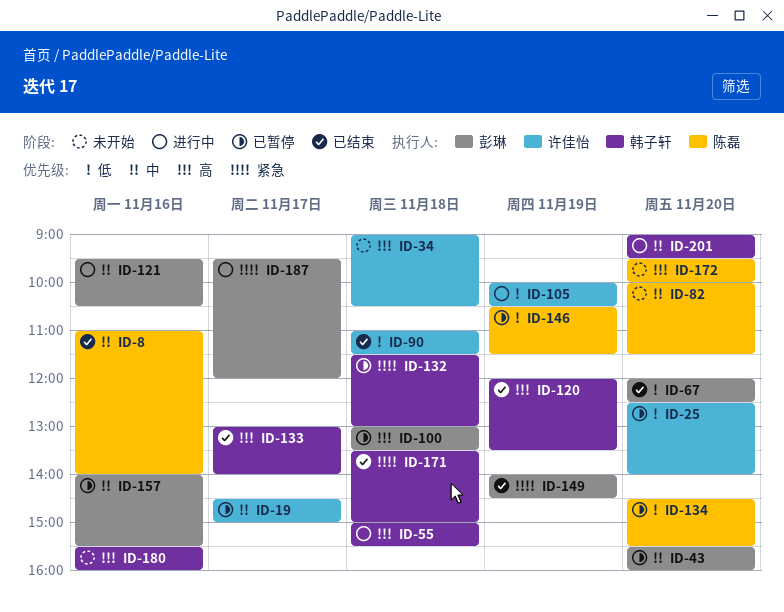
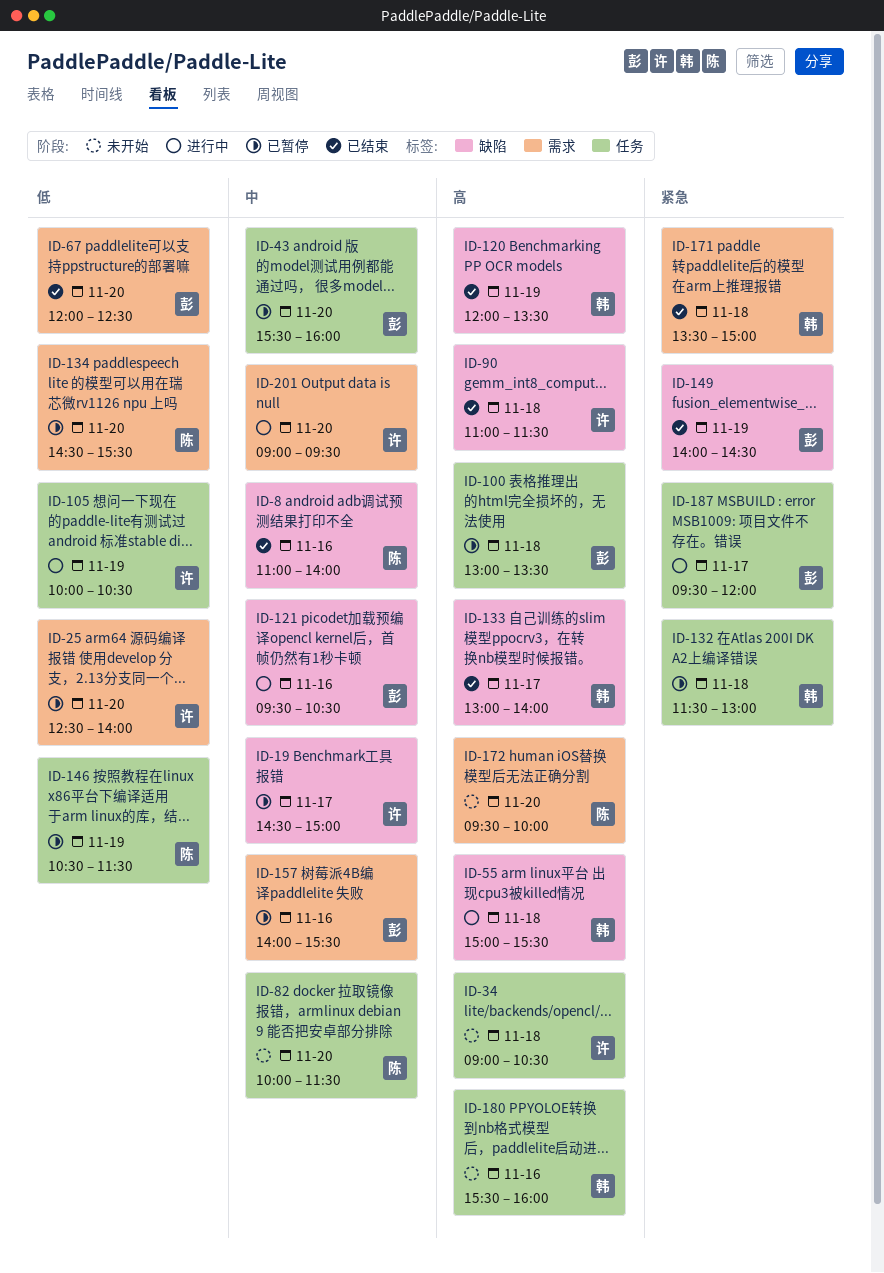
ID-90, priority: 低 -> 高
ID-201, owner: 韩子轩 -> 许佳怡

